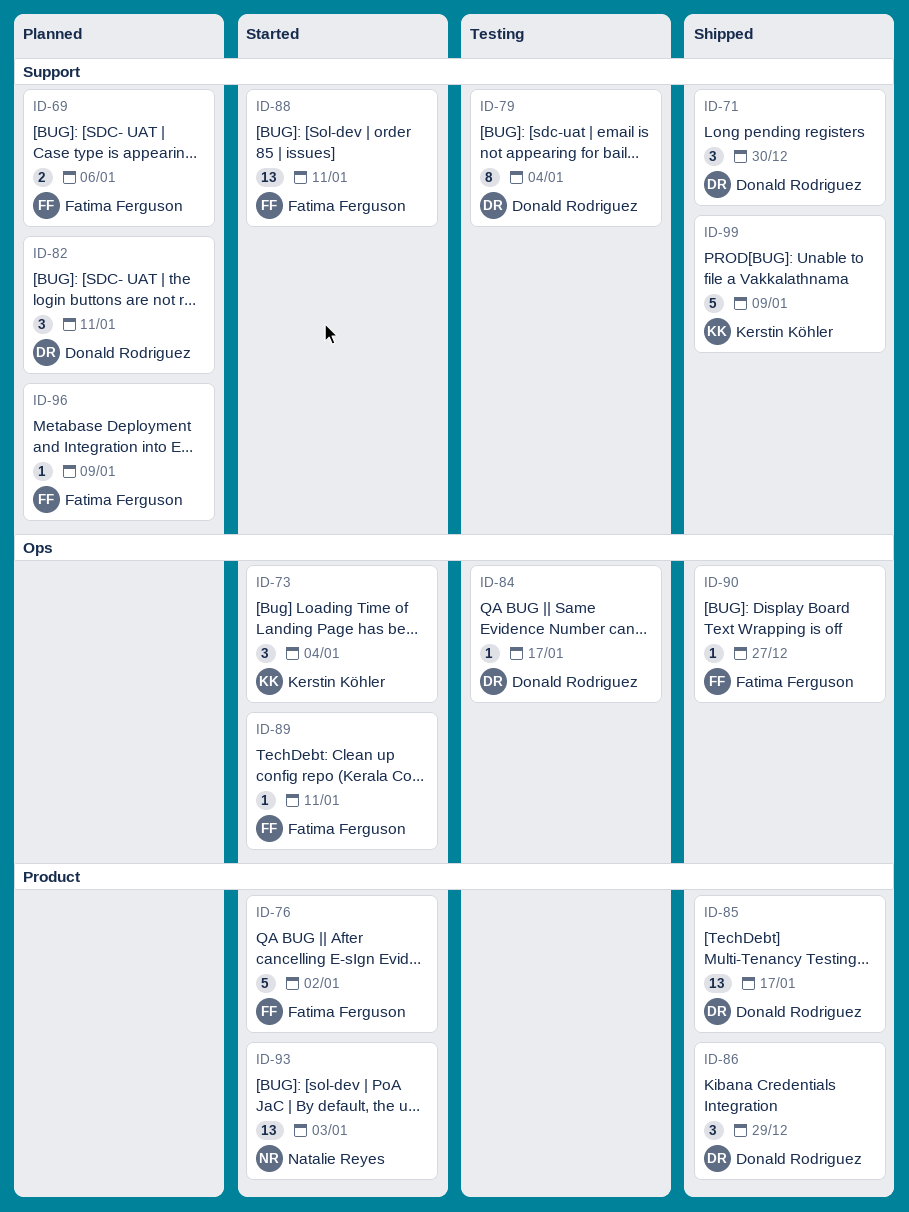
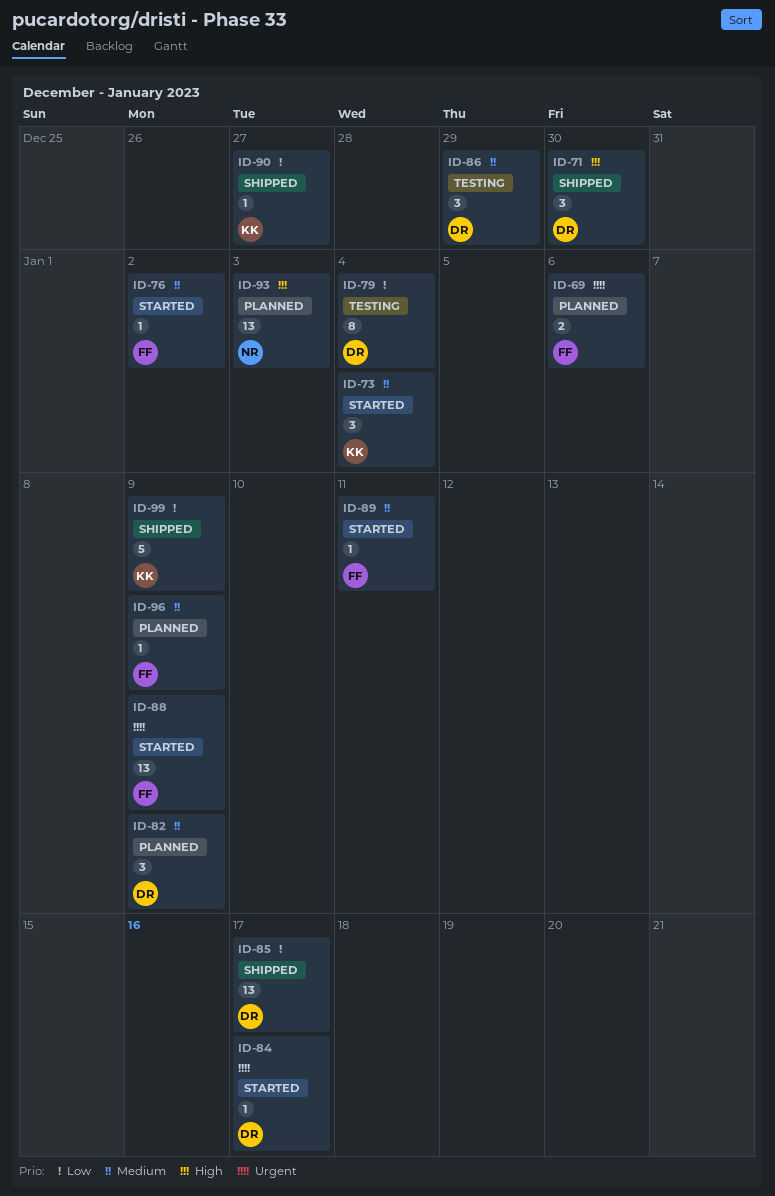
ID-76, estimate: 5 -> 1
ID-82, due: Jan 11 -> Jan 9
ID-84, status: Testing -> Started
ID-86, status: Shipped -> Testing
ID-88, due: Jan 11 -> Jan 9
ID-90, owner: Fatima Ferguson -> Kerstin Köhler
ID-93, status: Started -> Planned

